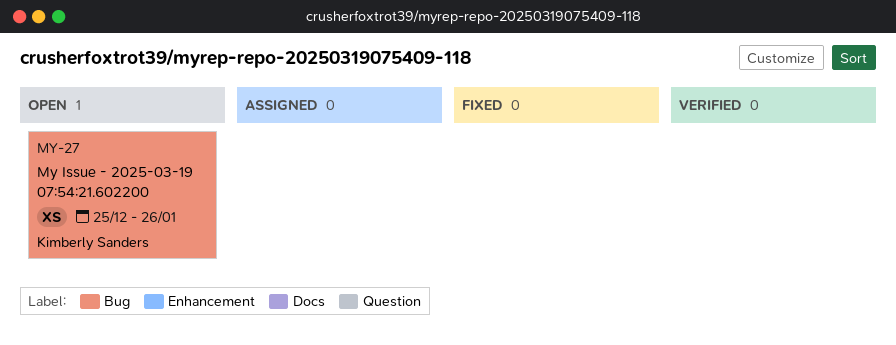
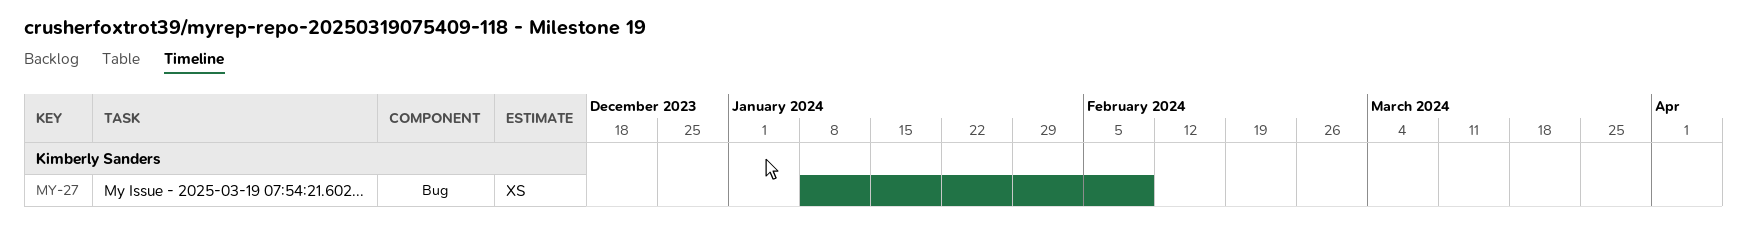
MY-27, start: Dec 25 -> Jan 8
MY-27, due: Jan 26 -> Feb 9

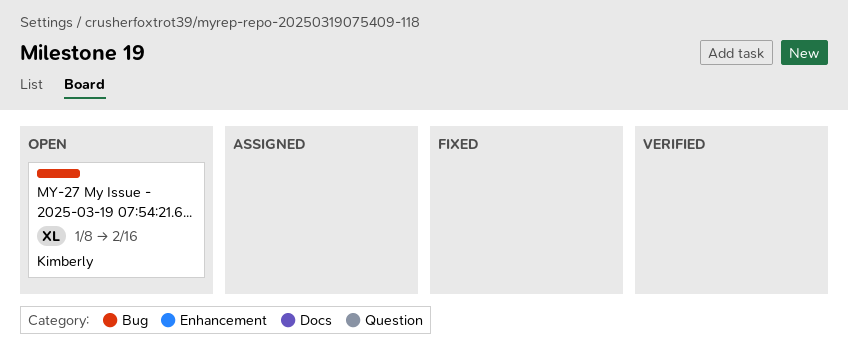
MY-27, estimate: XS -> XL
MY-27, due: Feb 9 -> Feb 16

